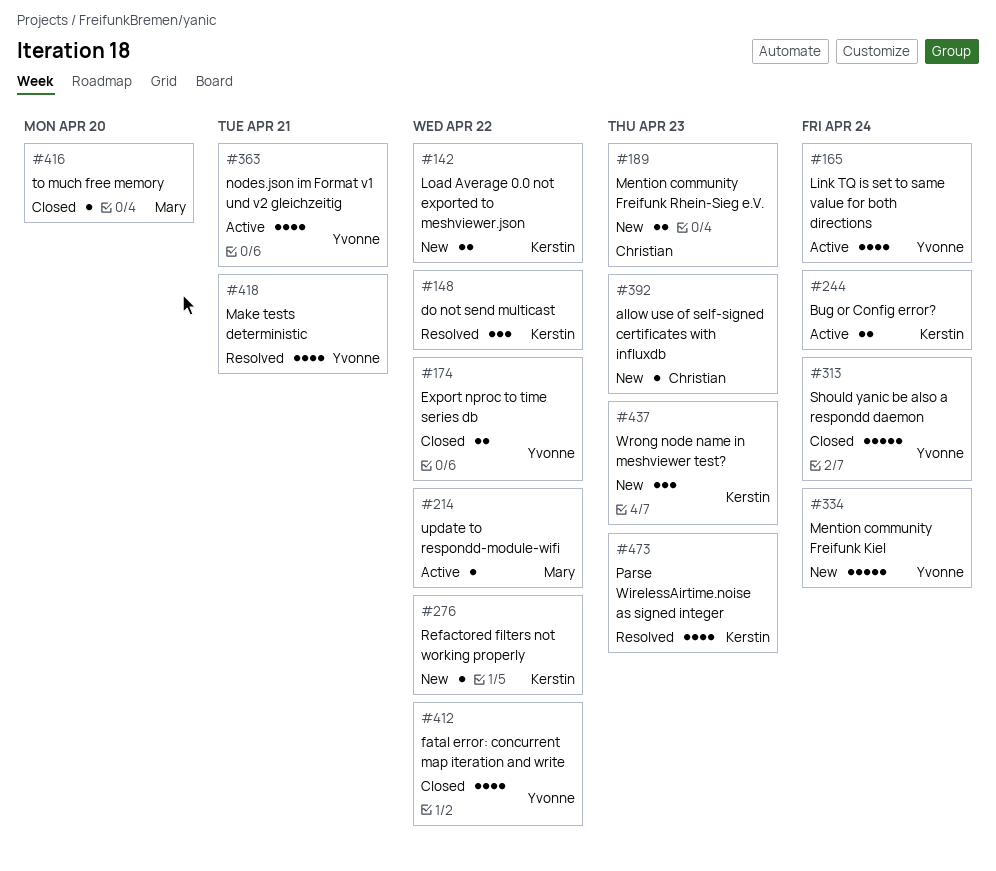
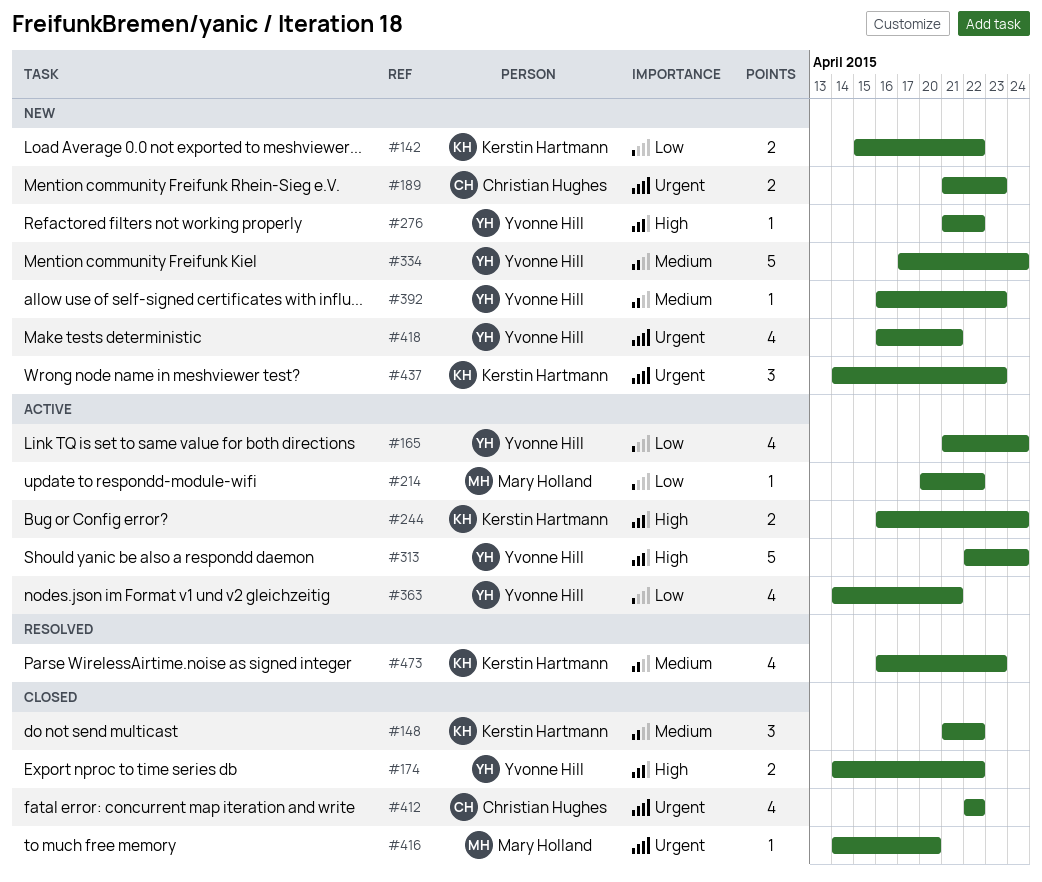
#148, status: Resolved -> Closed
#276, owner: Kerstin Hartmann -> Yvonne Hill
#313, status: Closed -> Active
#392, owner: Christian Hughes -> Yvonne Hill
#412, owner: Yvonne Hill -> Christian Hughes
#418, status: Resolved -> New

